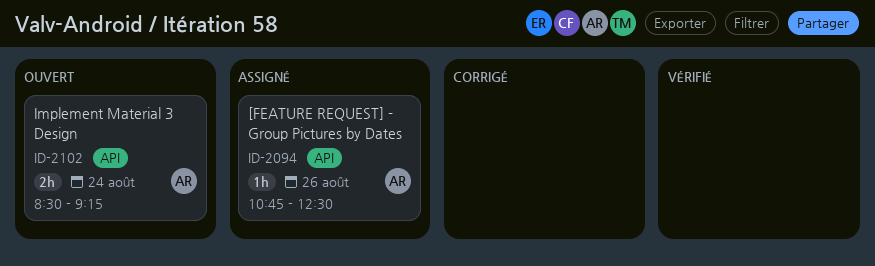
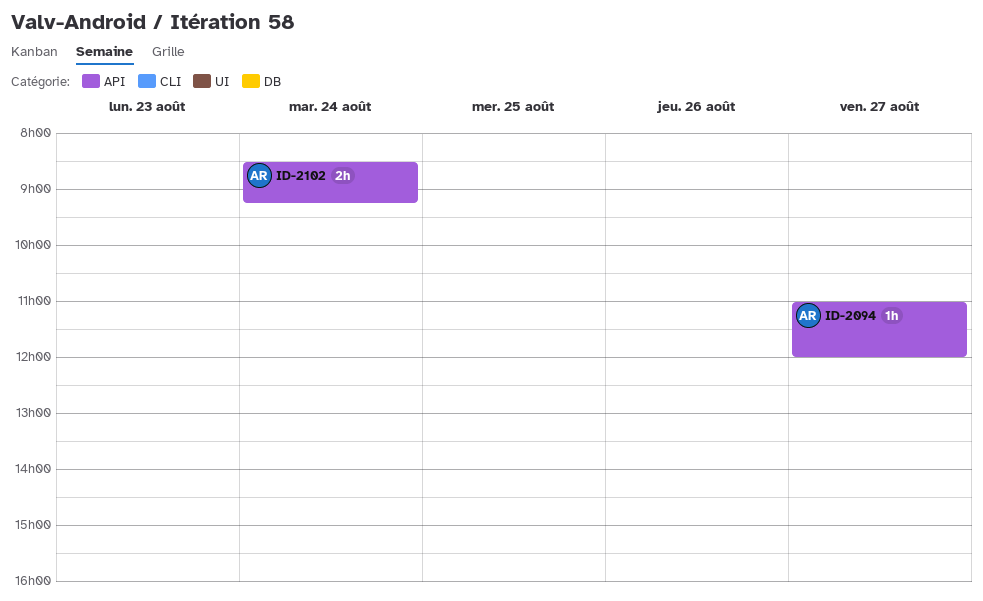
ID-2094, day: Aug 26 -> Aug 27
ID-2094, begins: 10:45 -> 11:00
ID-2094, ends: 12:30 -> 12:00

